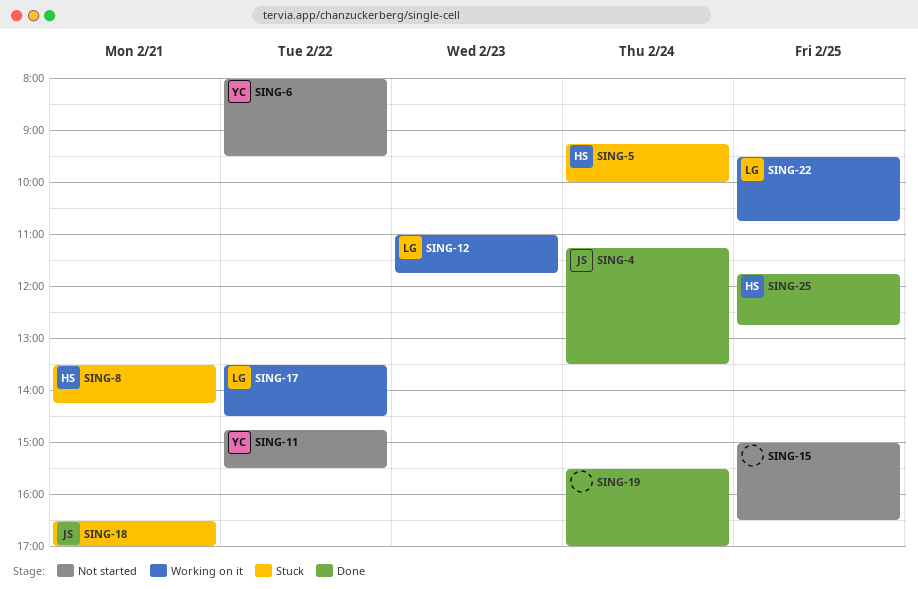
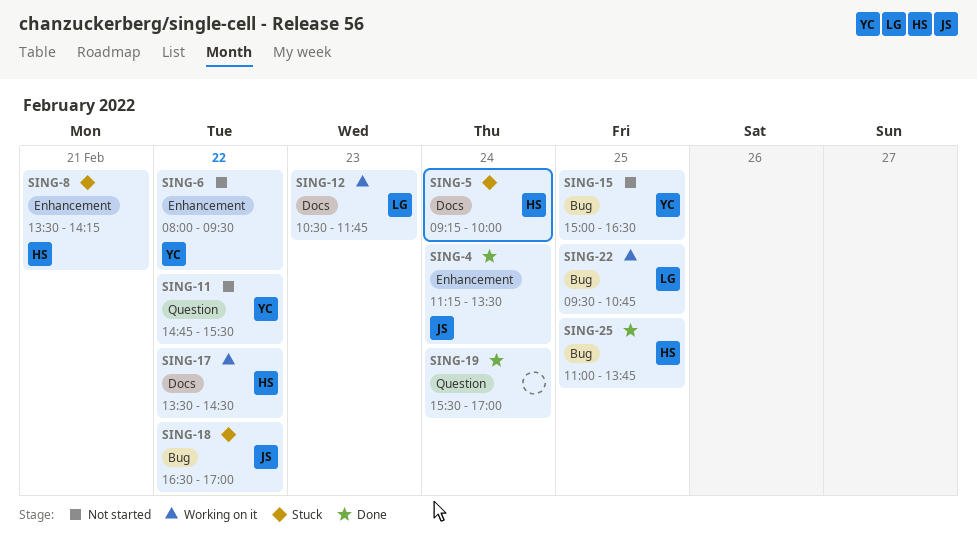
SING-12, begins: 11:00 -> 10:30
SING-15, owner: none -> YC
SING-17, owner: LG -> HS
SING-18, day: Feb 21 -> Feb 22
SING-25, begins: 11:45 -> 11:00
SING-25, ends: 12:45 -> 13:45

